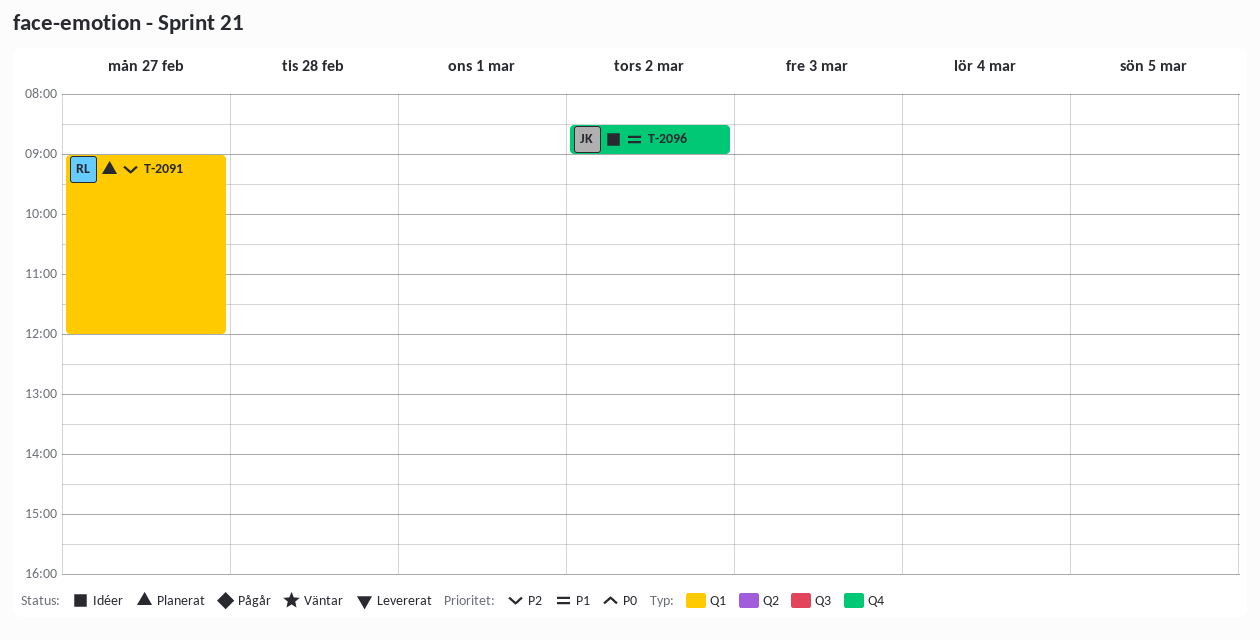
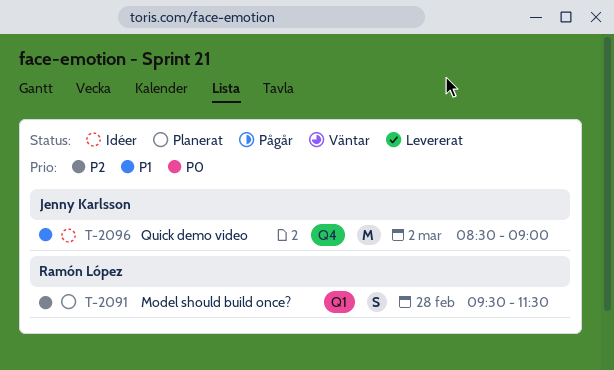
T-2091, day: Feb 27 -> Feb 28
T-2091, begins: 09:00 -> 09:30
T-2091, ends: 12:00 -> 11:30

